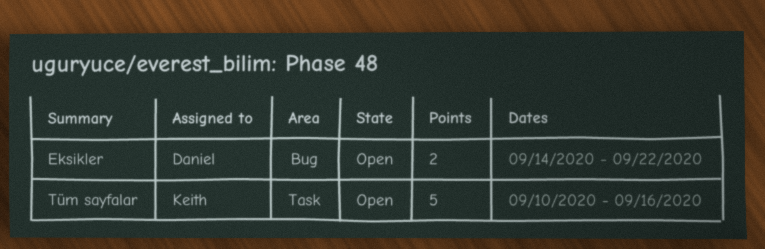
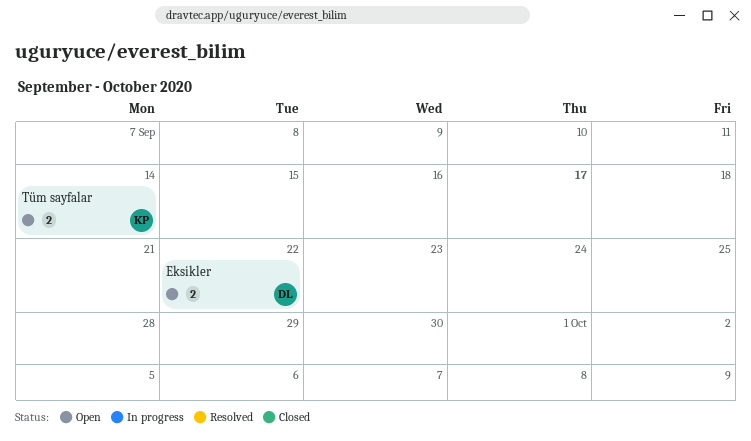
Tüm sayfalar, estimate: 5 -> 2
Tüm sayfalar, due: Sep 16 -> Sep 14

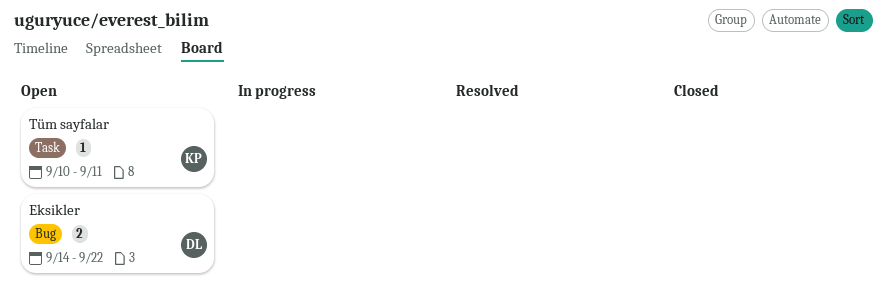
Tüm sayfalar, estimate: 2 -> 1
Tüm sayfalar, due: Sep 14 -> Sep 11

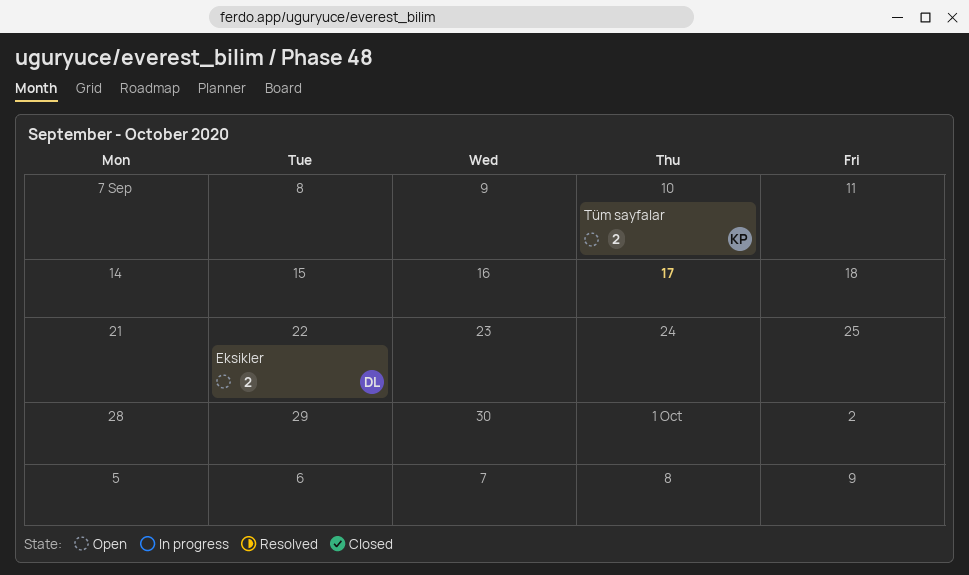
Tüm sayfalar, estimate: 1 -> 2
Tüm sayfalar, due: Sep 11 -> Sep 10

